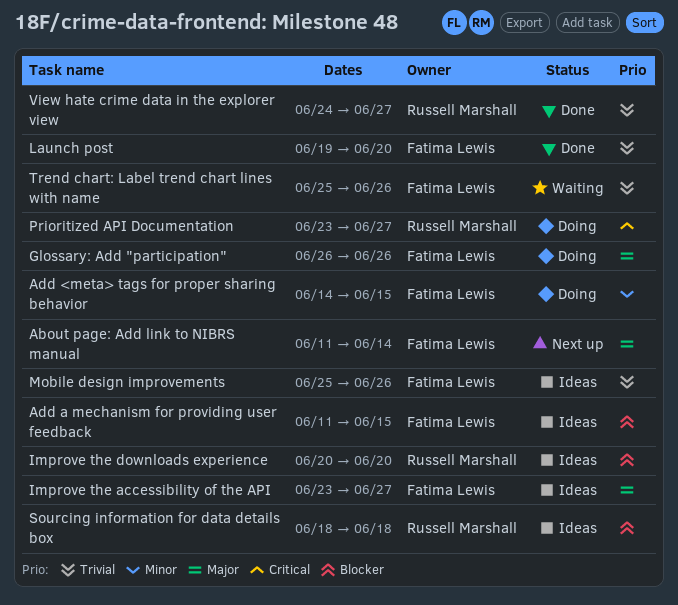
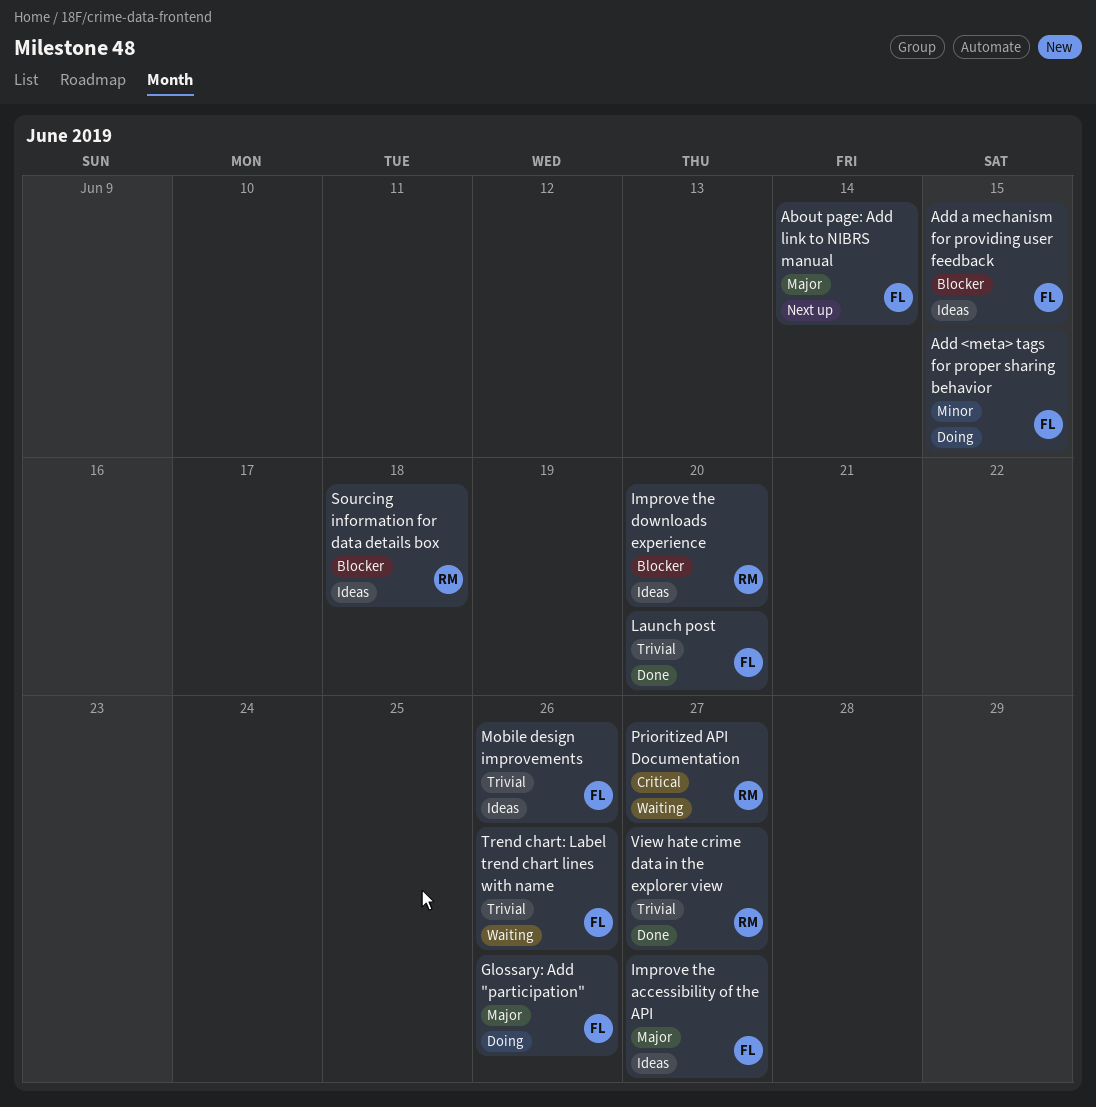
Prioritized API Documentation, status: Doing -> Waiting

